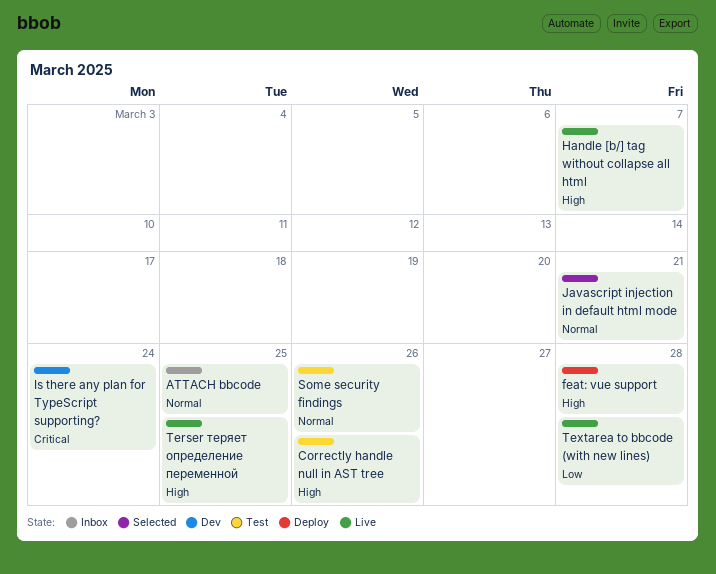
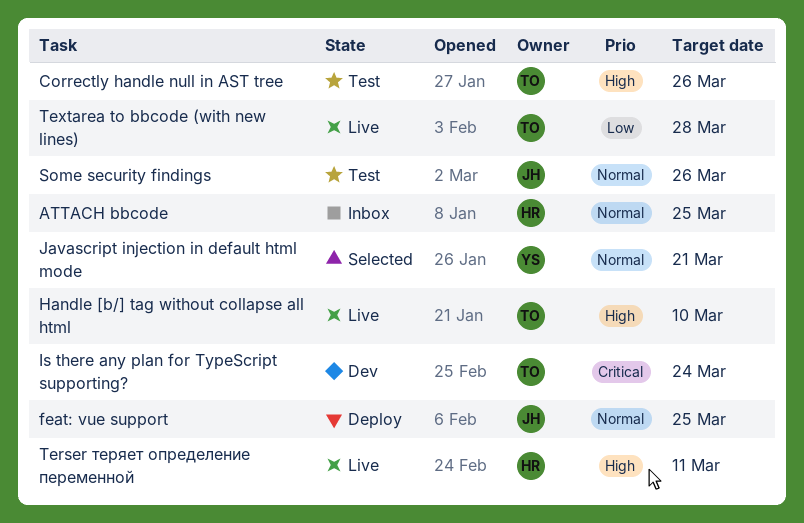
feat: vue support, priority: High -> Normal
feat: vue support, due: Mar 28 -> Mar 25
Handle [b/] tag without collapse all html, due: Mar 7 -> Mar 10
Terser теряет определение переменной, due: Mar 25 -> Mar 11

